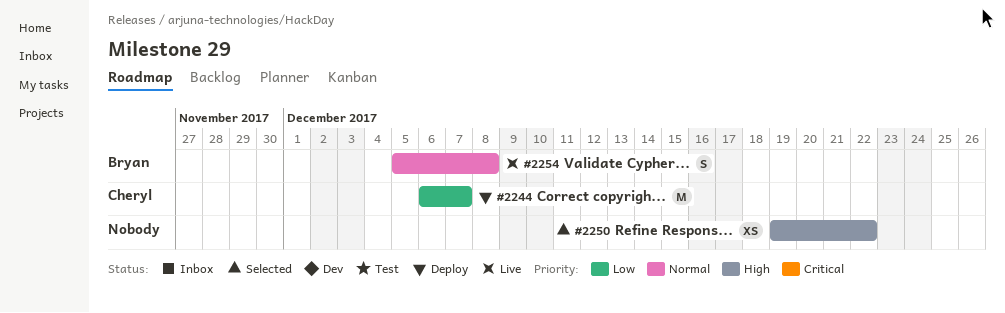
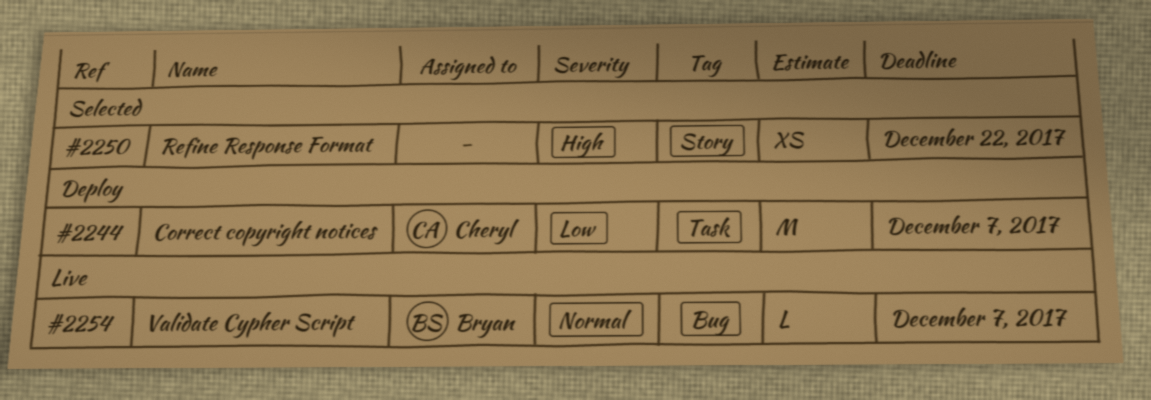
#2254, estimate: S -> L
#2254, due: Dec 8 -> Dec 7

